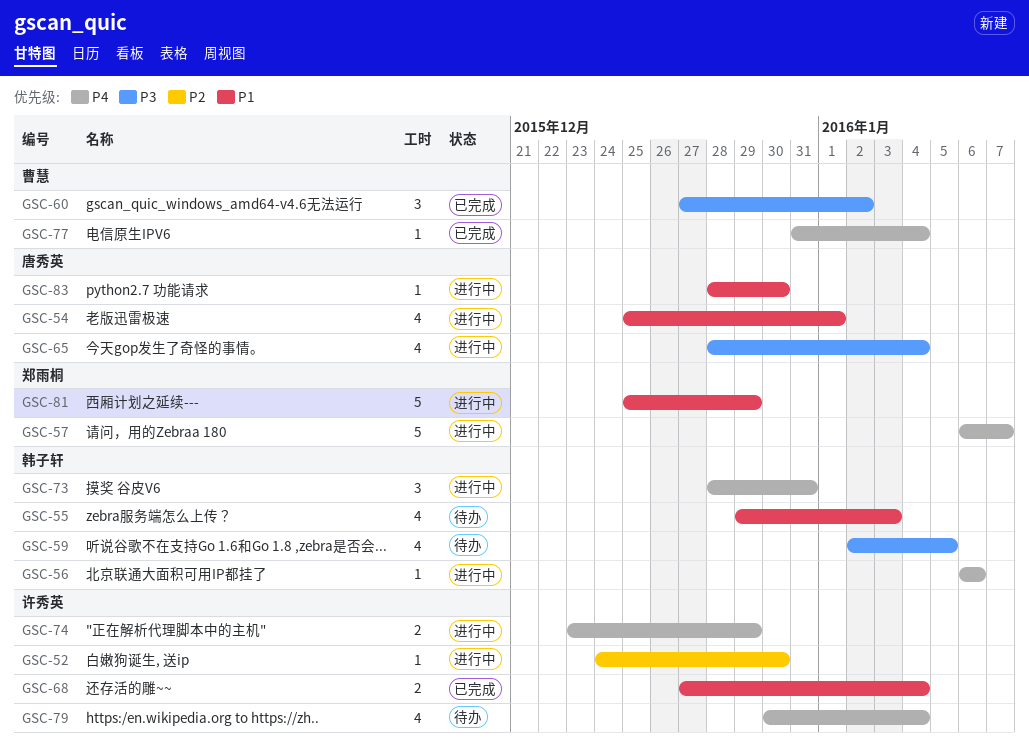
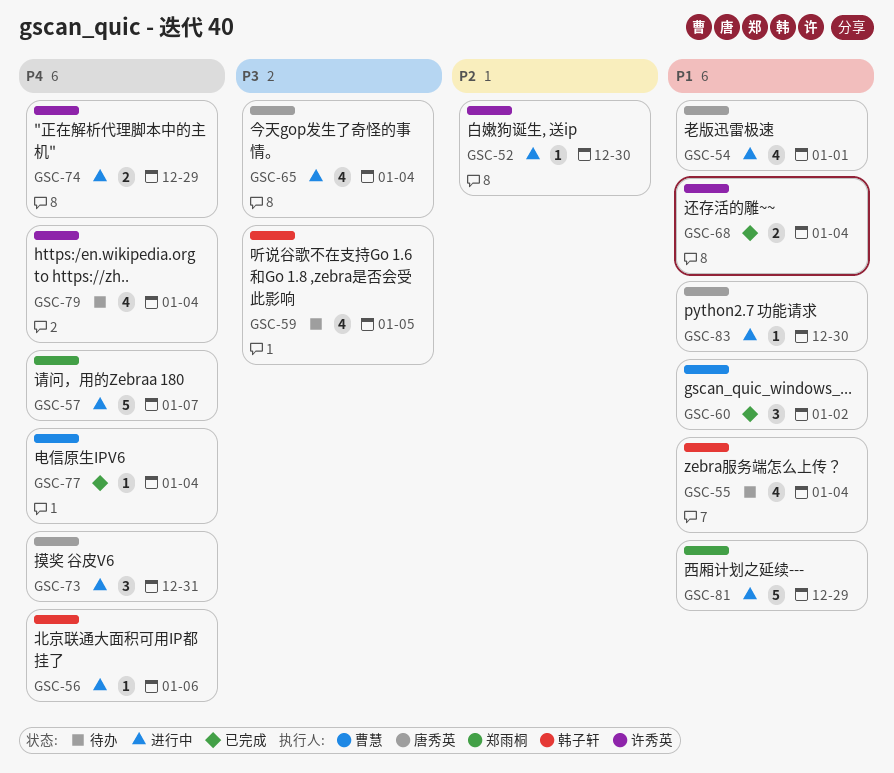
GSC-55, due: Jan 3 -> Jan 4
GSC-60, priority: P3 -> P1
GSC-73, owner: 韩子轩 -> 唐秀英

